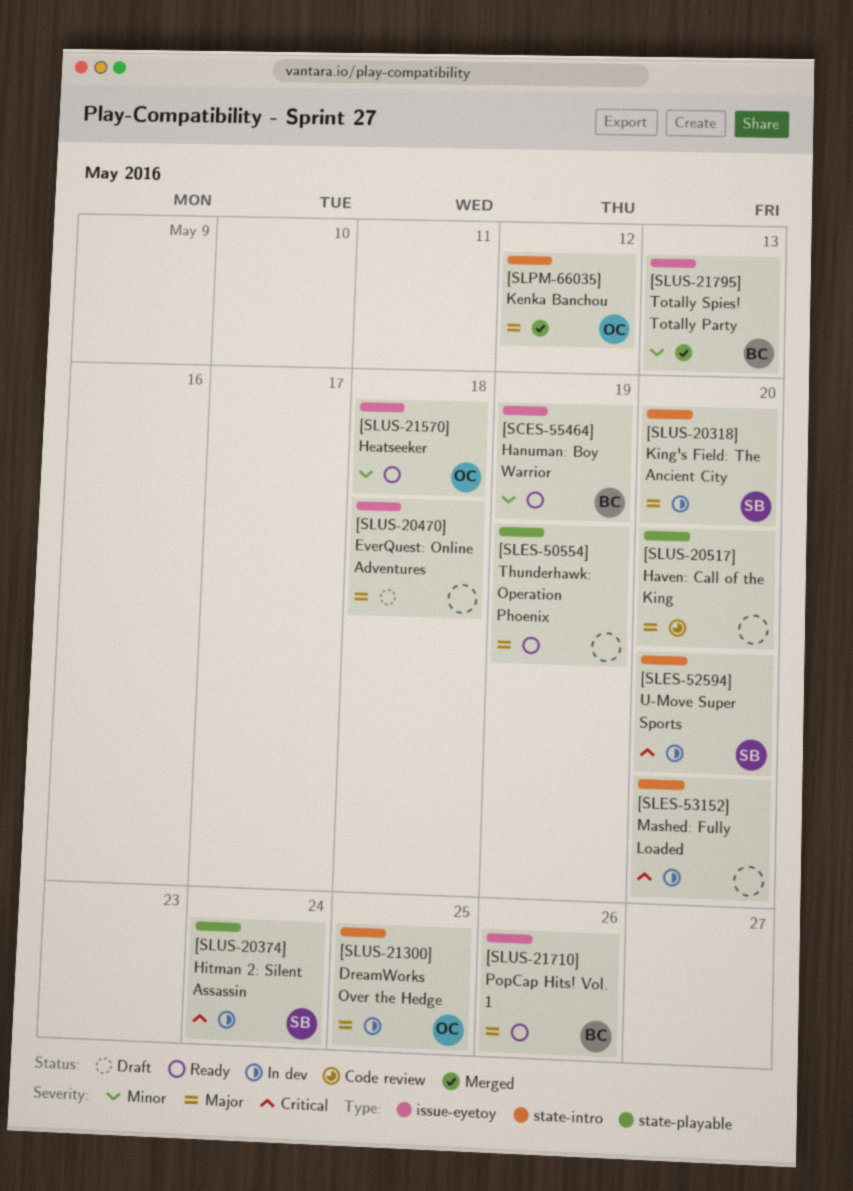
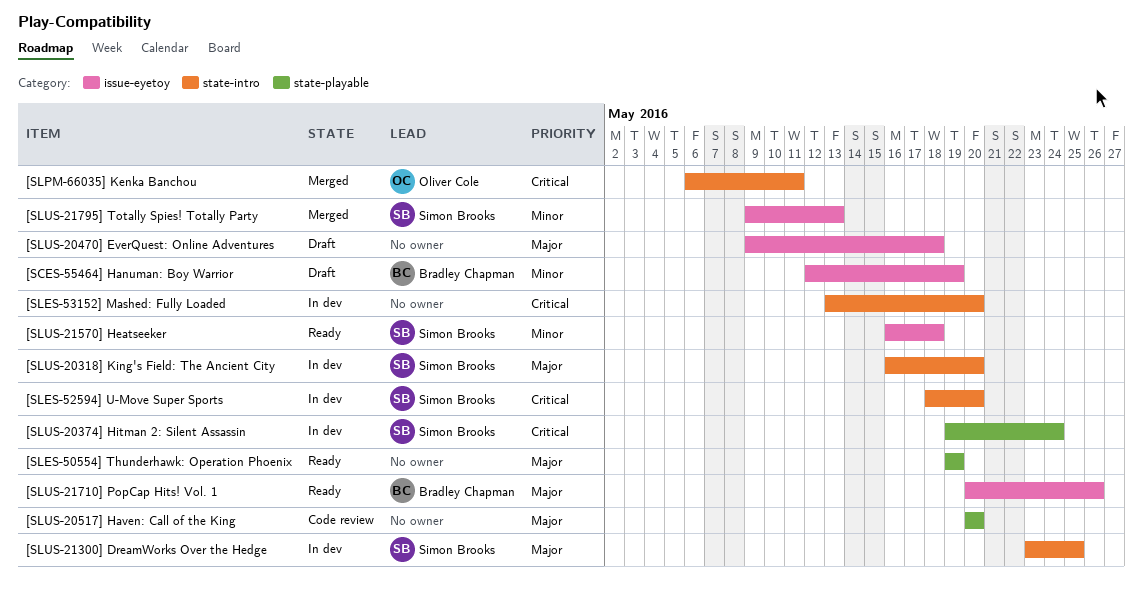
[SCES-55464] Hanuman: Boy Warrior, status: Ready -> Draft
[SLPM-66035] Kenka Banchou, priority: Major -> Critical
[SLPM-66035] Kenka Banchou, due: May 12 -> May 11
[SLUS-21300] DreamWorks Over the Hedge, owner: Oliver Cole -> Simon Brooks
[SLUS-21570] Heatseeker, owner: Oliver Cole -> Simon Brooks
[SLUS-21795] Totally Spies! Totally Party, owner: Bradley Chapman -> Simon Brooks

